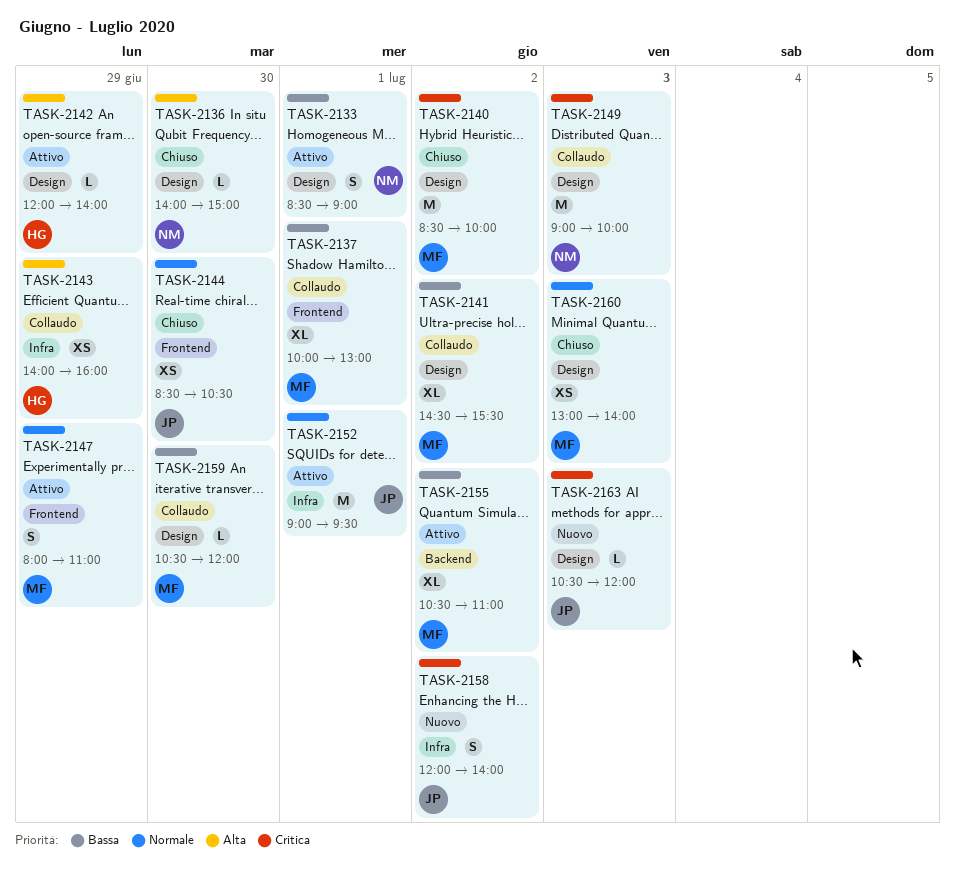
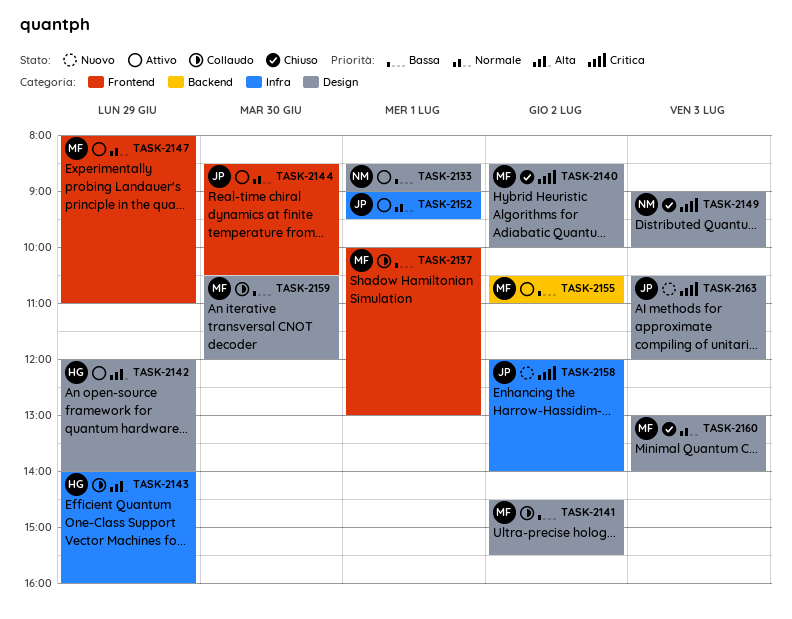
TASK-2136: present -> none
TASK-2144, status: Chiuso -> Attivo
TASK-2149, status: Collaudo -> Chiuso

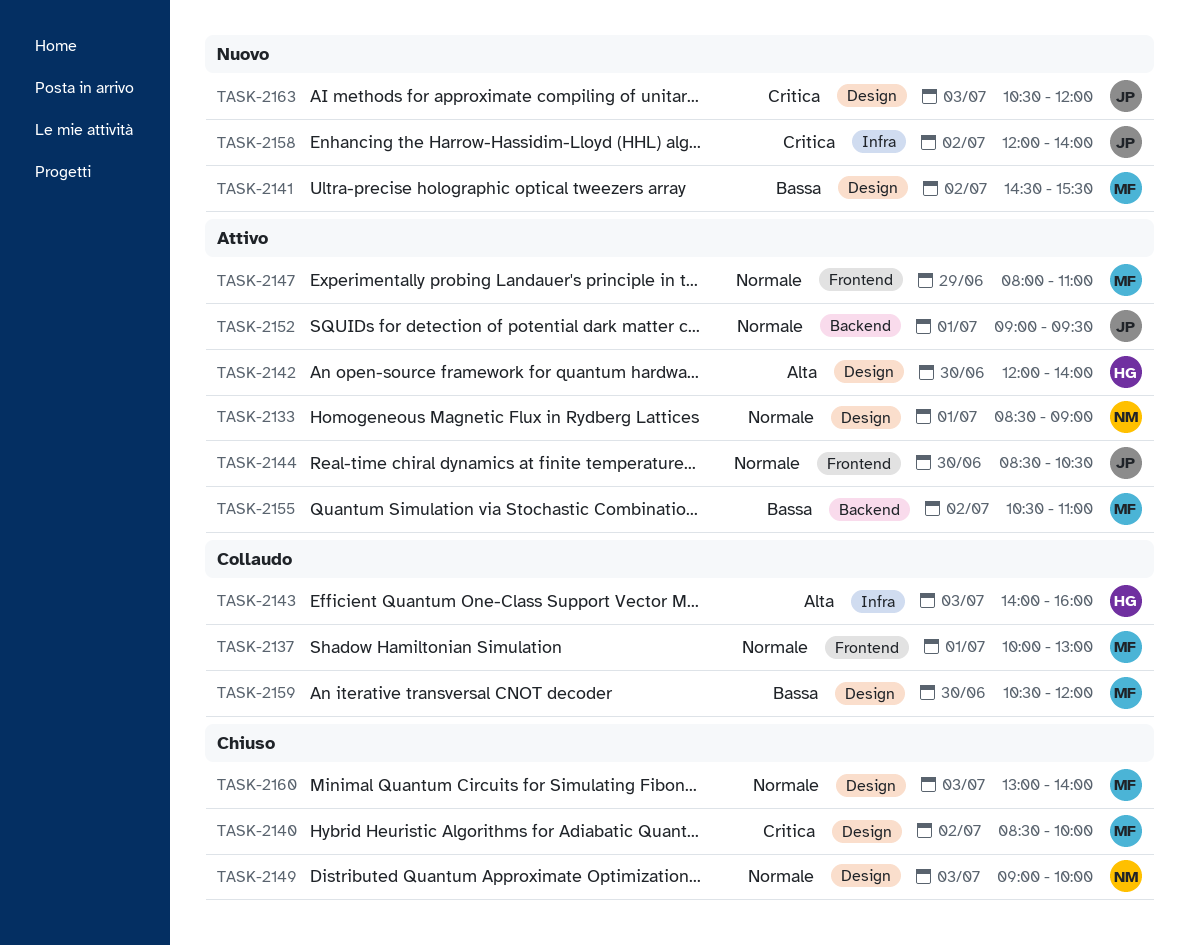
TASK-2133, priority: Bassa -> Normale
TASK-2137, priority: Bassa -> Normale
TASK-2141, status: Collaudo -> Nuovo
TASK-2142, day: Jun 29 -> Jun 30
TASK-2143, day: Jun 29 -> Jul 3
TASK-2149, priority: Critica -> Normale
TASK-2152, label: Infra -> Backend

